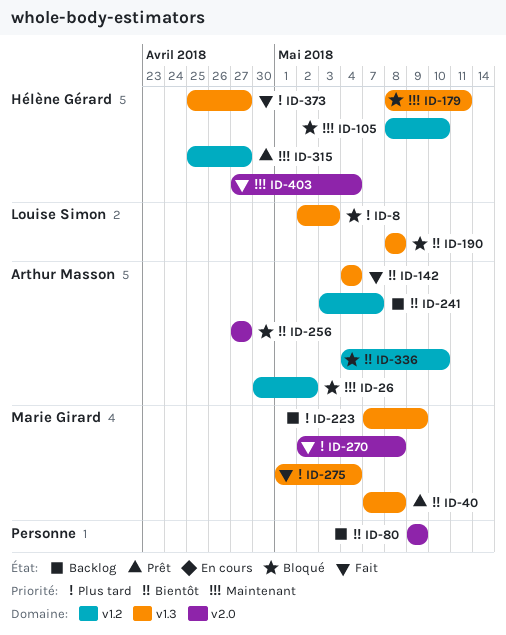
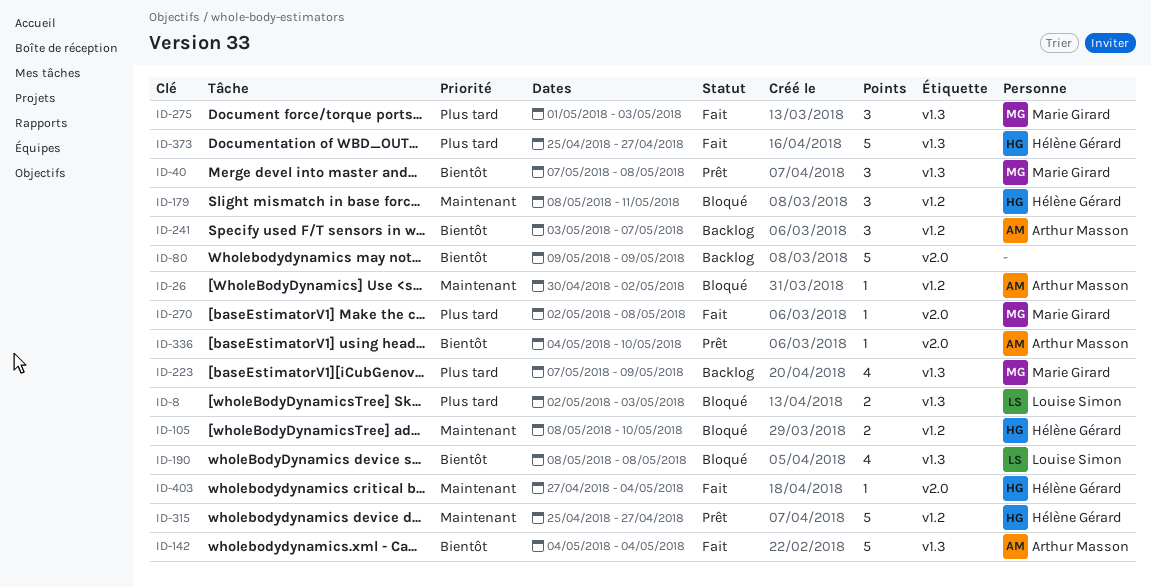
ID-179, label: v1.3 -> v1.2
ID-256: present -> none
ID-275, due: May 4 -> May 3
ID-336, status: Bloqué -> Prêt
ID-336, label: v1.2 -> v2.0

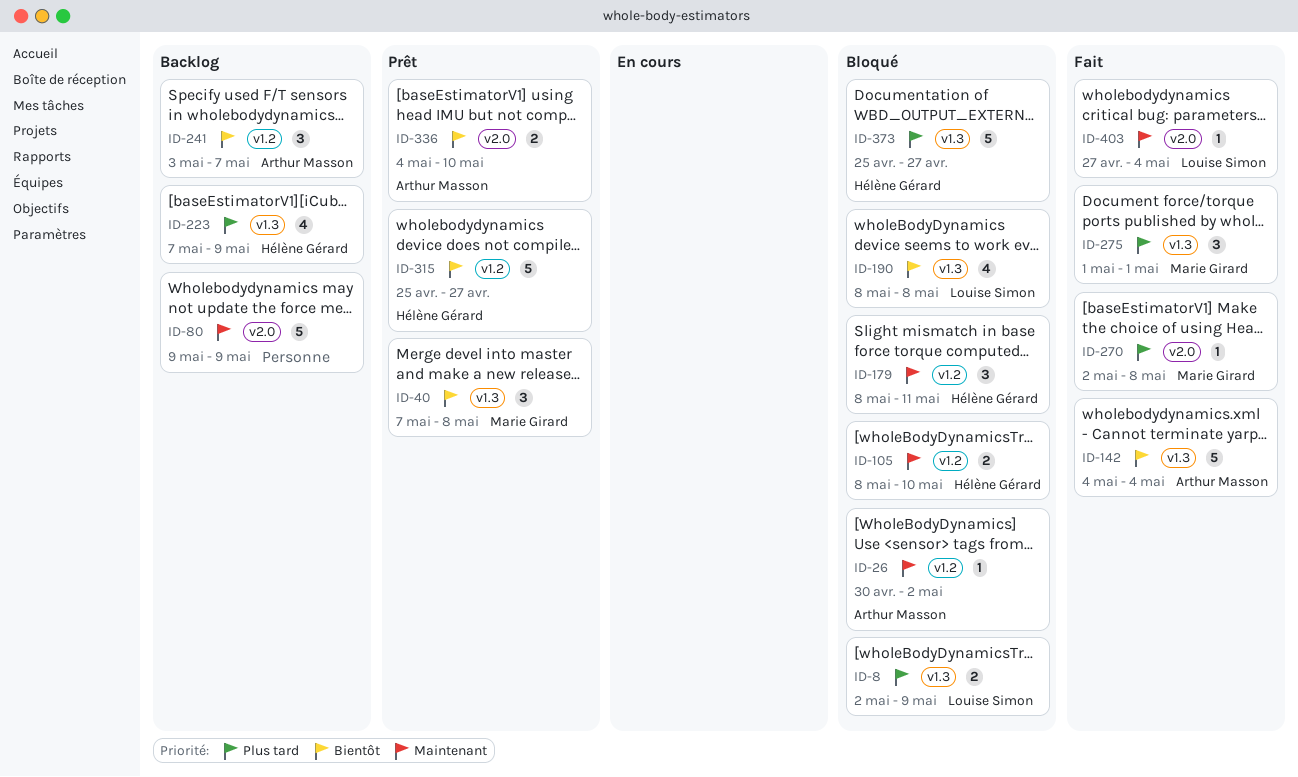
ID-8, due: May 3 -> May 9
ID-80, priority: Bientôt -> Maintenant
ID-223, owner: Marie Girard -> Hélène Gérard
ID-275, due: May 3 -> May 1
ID-315, priority: Maintenant -> Bientôt
ID-336, estimate: 1 -> 2
ID-373, status: Fait -> Bloqué
ID-403, owner: Hélène Gérard -> Louise Simon

